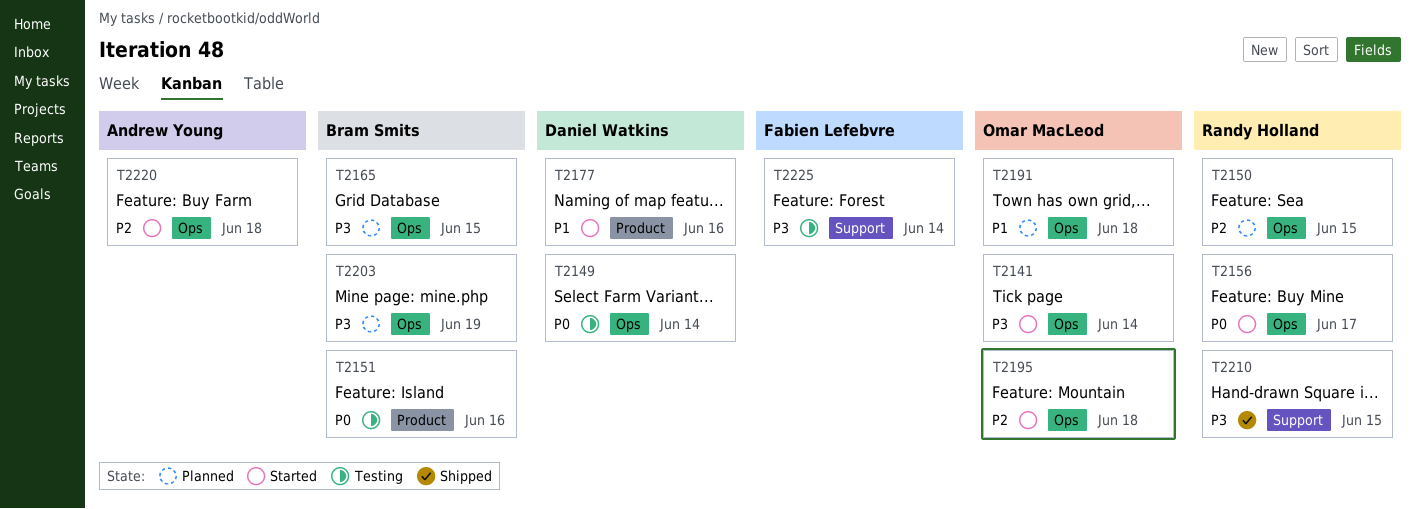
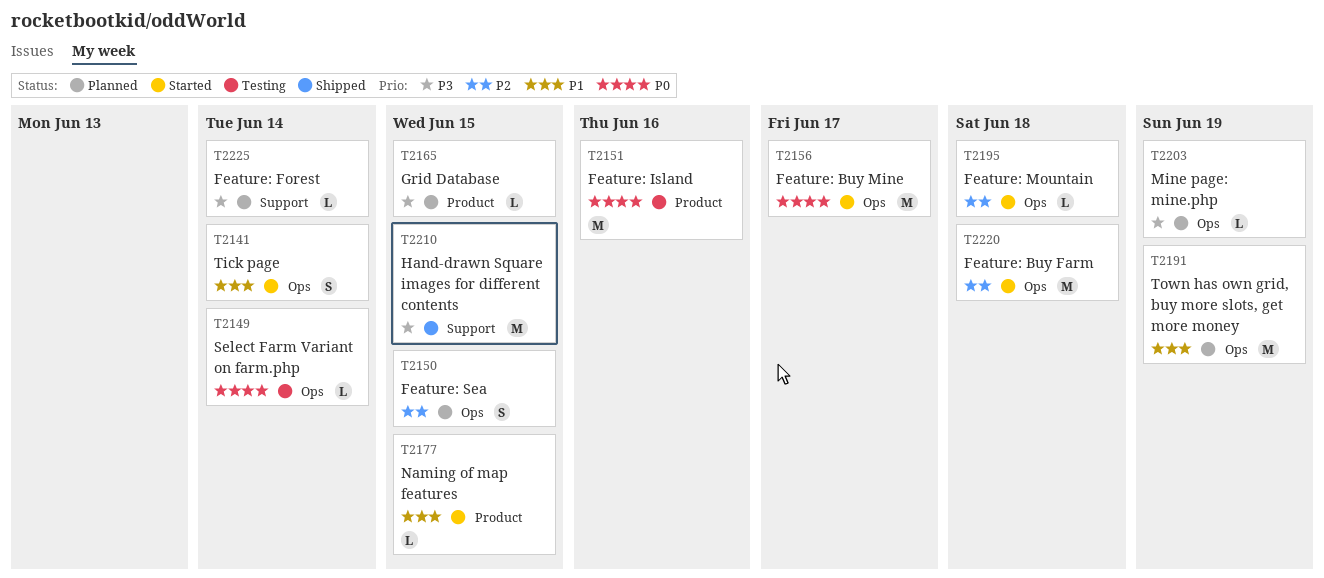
T2141, priority: P3 -> P1
T2165, label: Ops -> Product
T2177, due: Jun 16 -> Jun 15
T2191, due: Jun 18 -> Jun 19
T2225, status: Testing -> Planned

